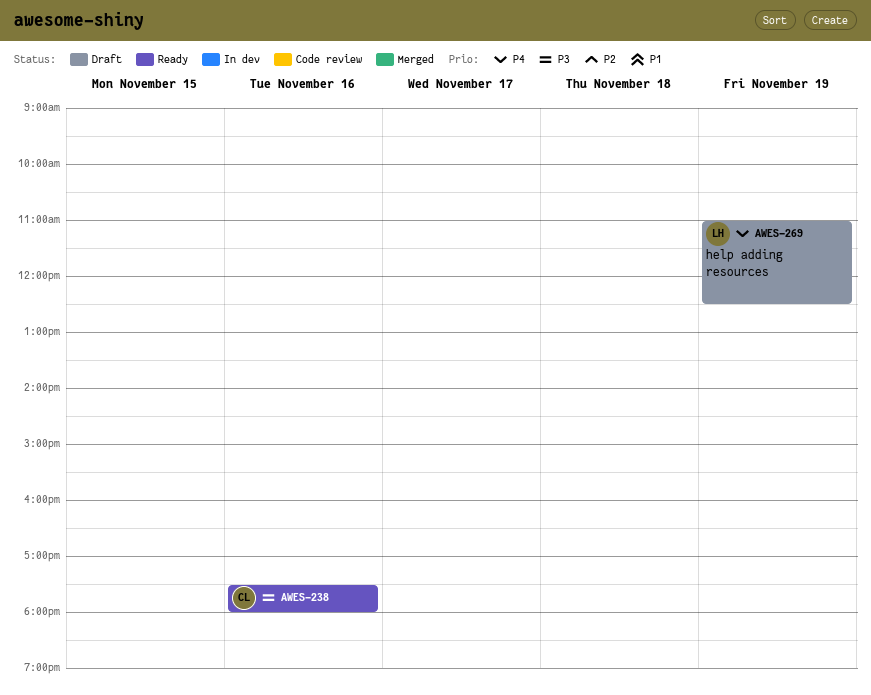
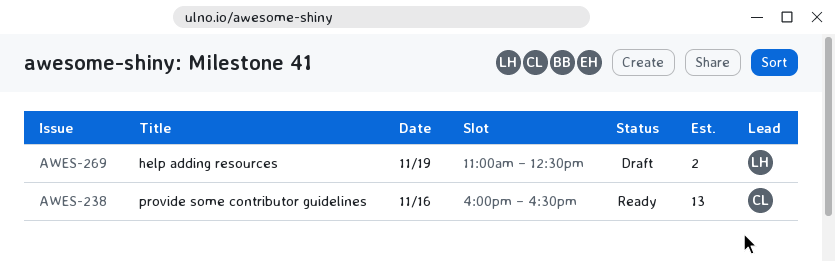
AWES-238, begins: 17:30 -> 16:00
AWES-238, ends: 18:00 -> 16:30

